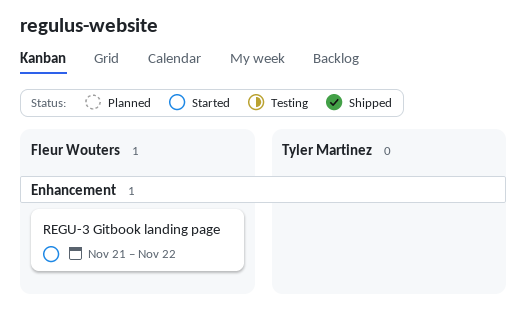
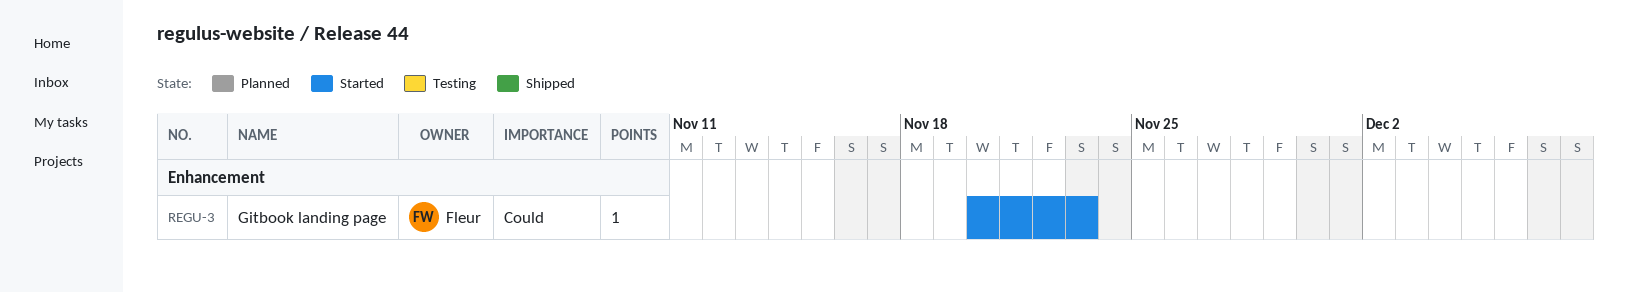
REGU-3, start: Nov 21 -> Nov 20
REGU-3, due: Nov 22 -> Nov 23

